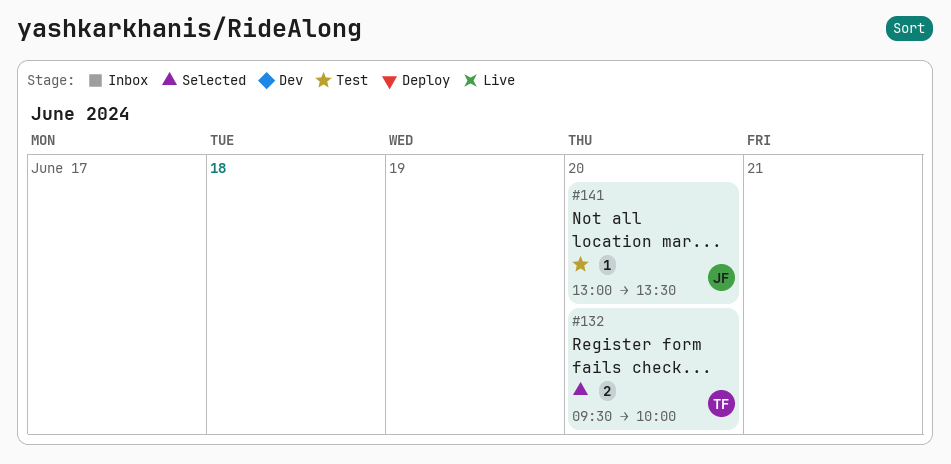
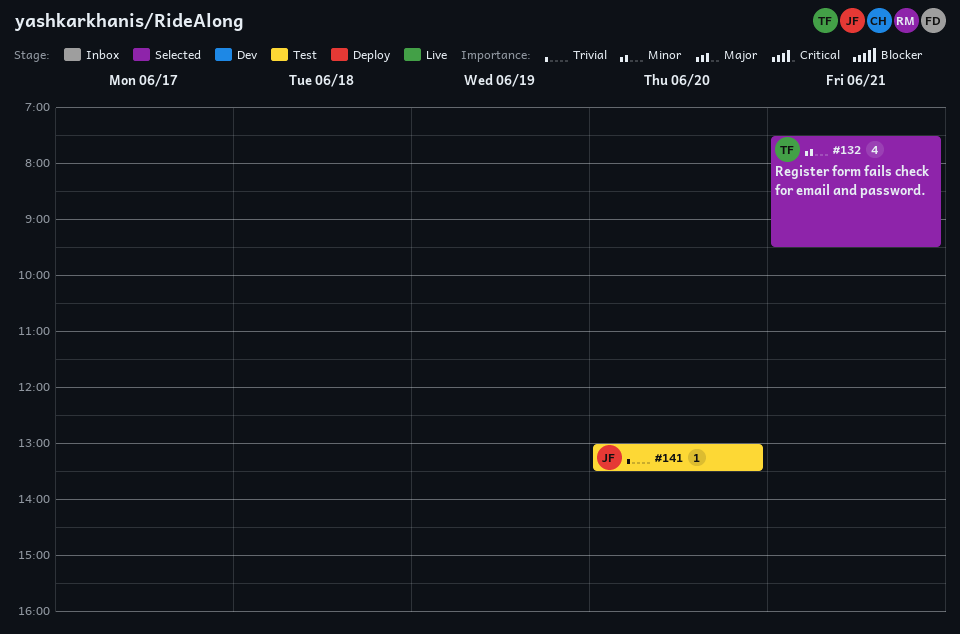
#132, estimate: 2 -> 4
#132, day: Jun 20 -> Jun 21
#132, begins: 09:30 -> 07:30
#132, ends: 10:00 -> 09:30

